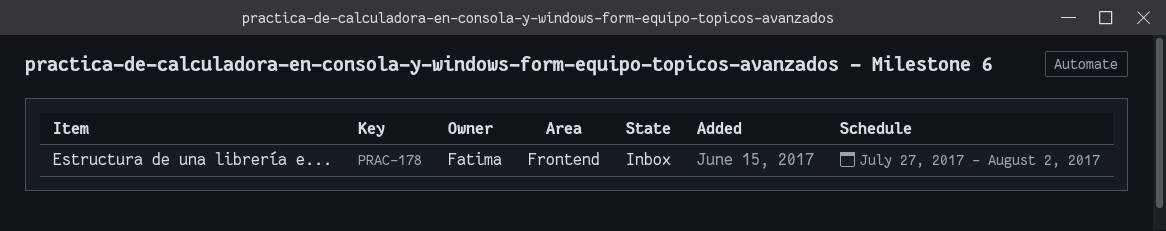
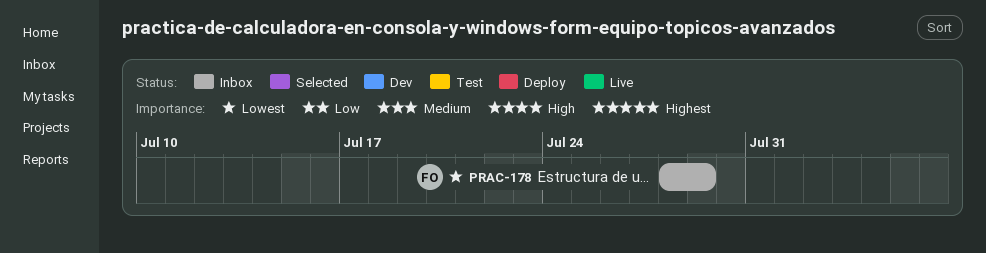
PRAC-178, start: Jul 27 -> Jul 28
PRAC-178, due: Aug 2 -> Jul 29

